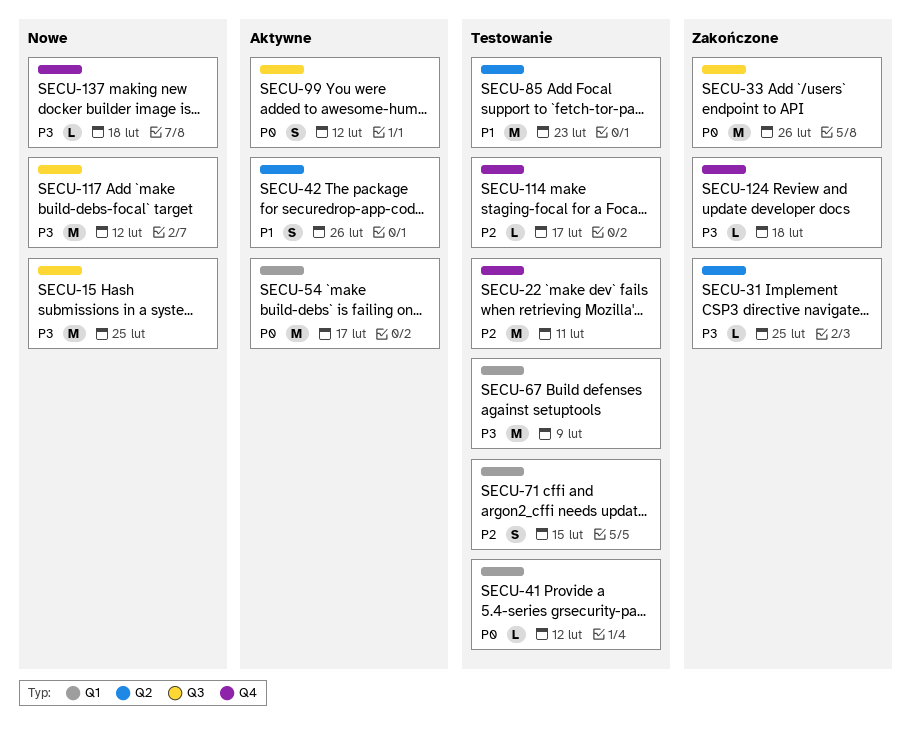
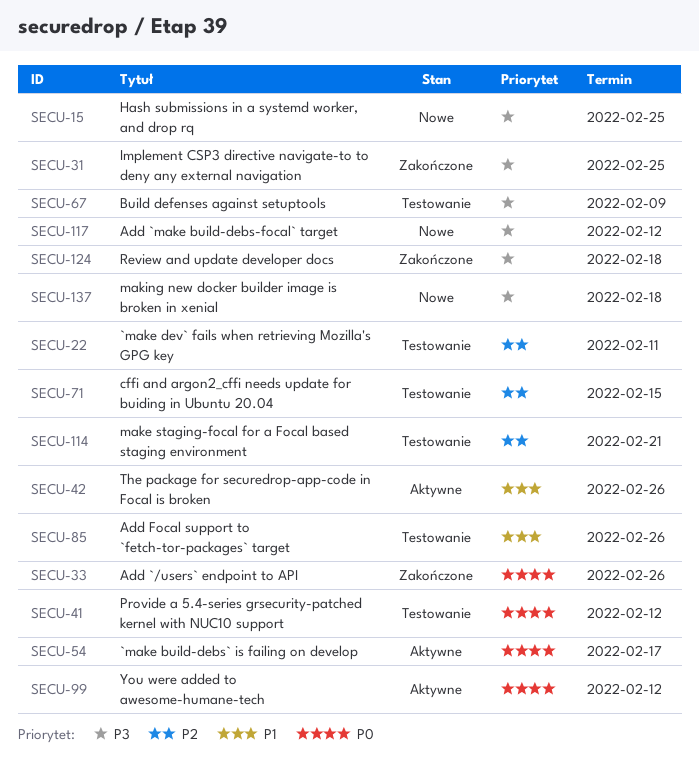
SECU-85, due: Feb 23 -> Feb 26
SECU-114, due: Feb 17 -> Feb 21

